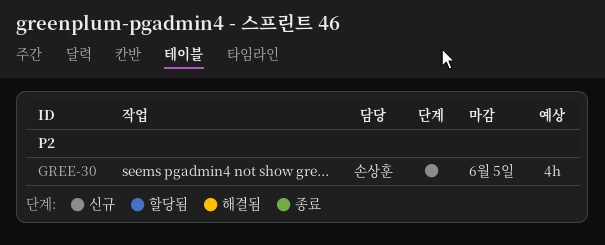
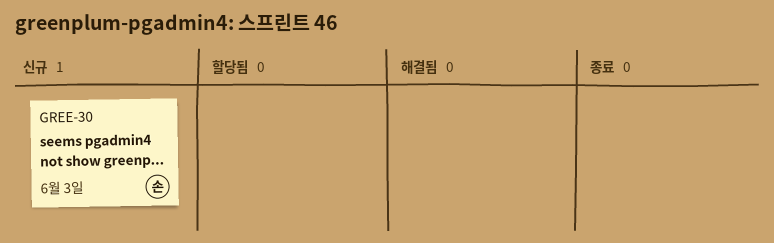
GREE-30, due: Jun 5 -> Jun 3

